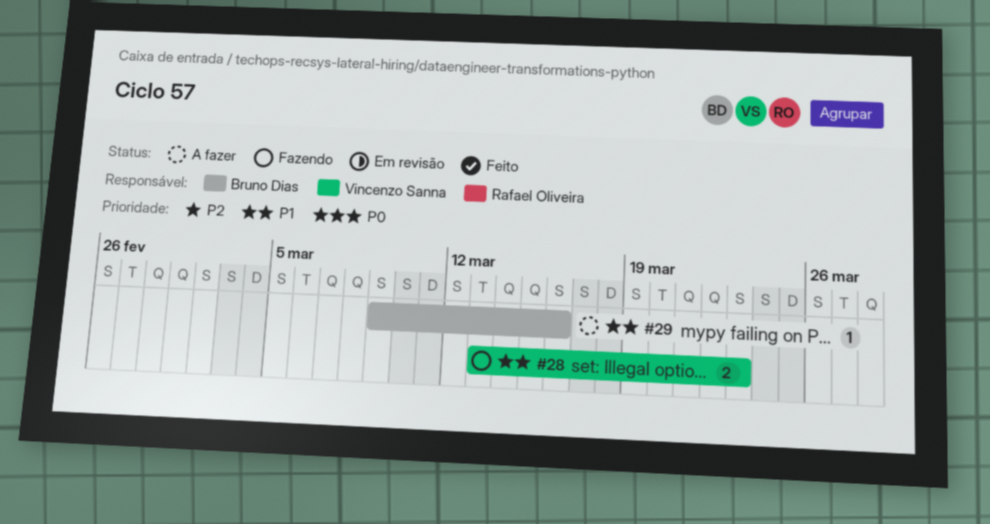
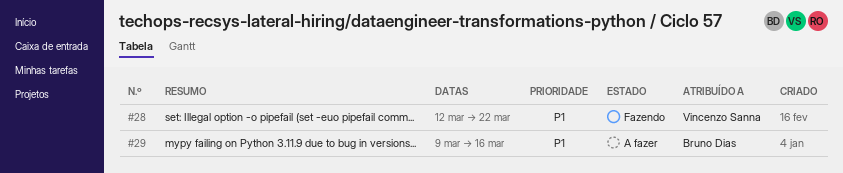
#28, start: Mar 13 -> Mar 12
#28, due: Mar 23 -> Mar 22

